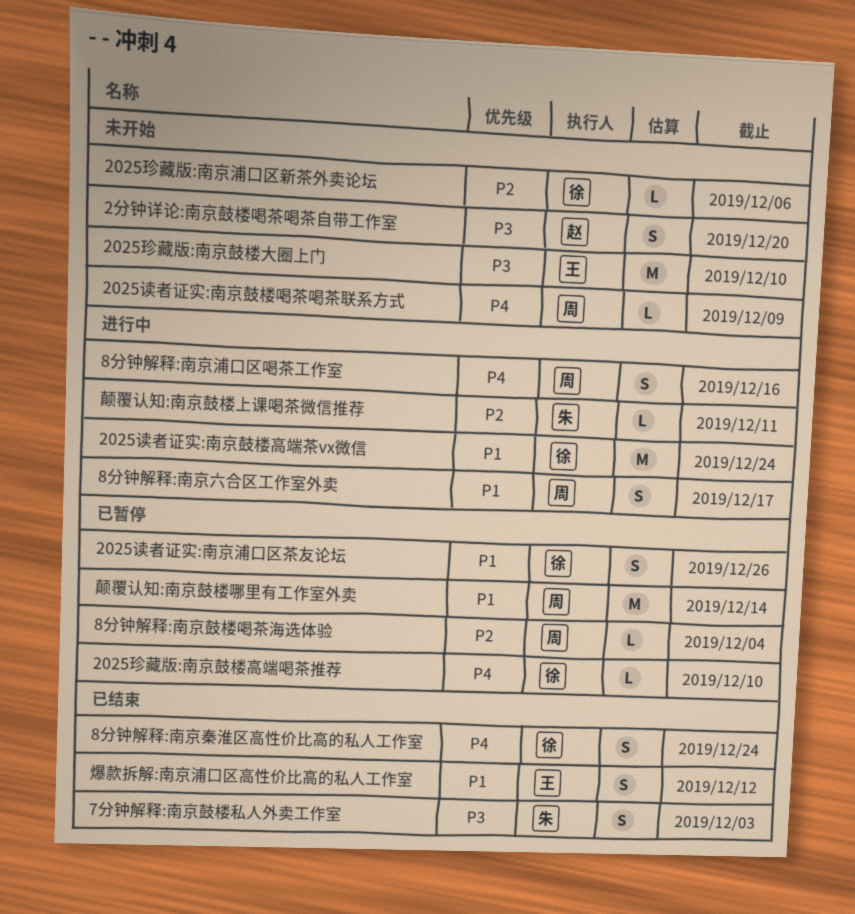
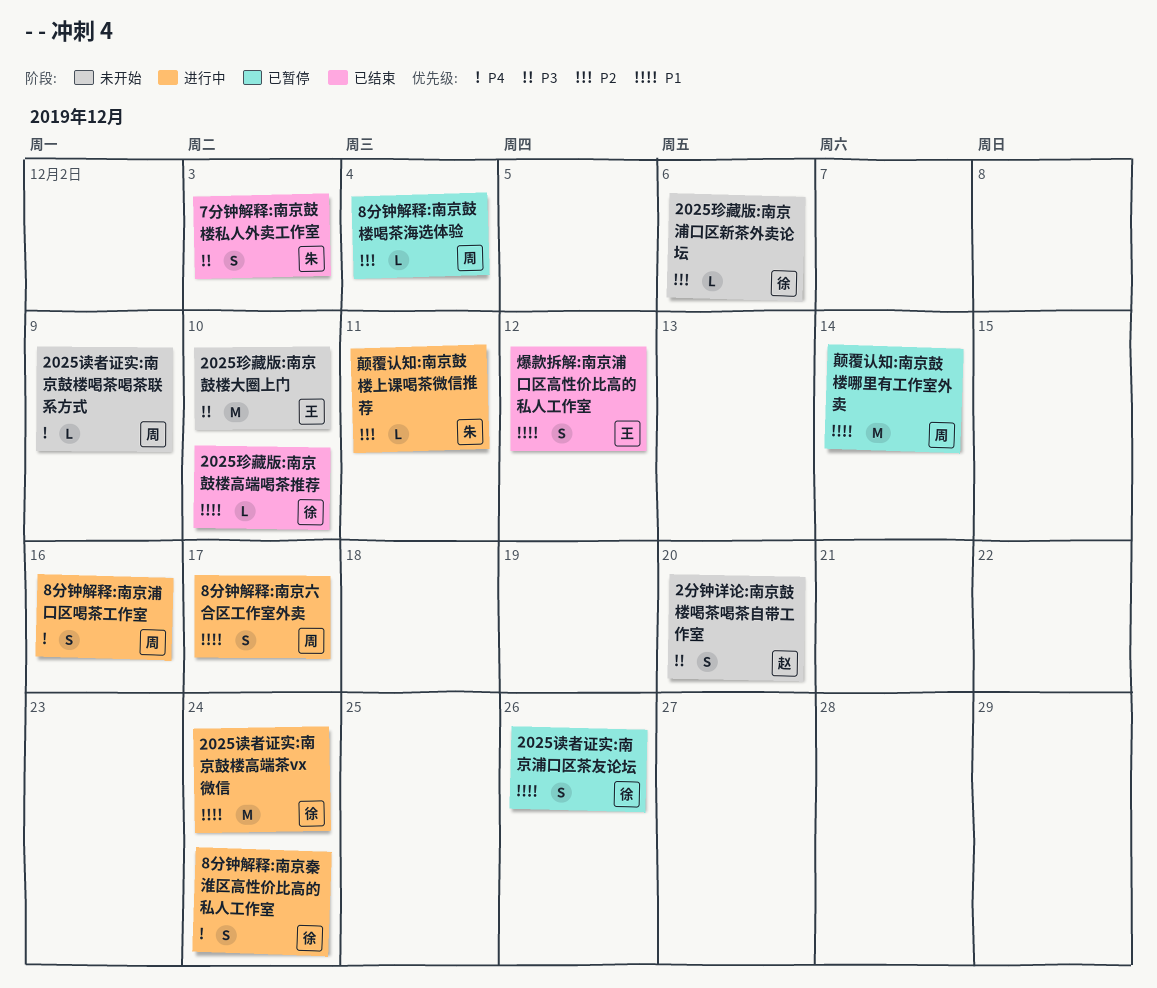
2025珍藏版:南京鼓楼高端喝茶推荐, status: 已暂停 -> 已结束
2025珍藏版:南京鼓楼高端喝茶推荐, priority: P4 -> P1
8分钟解释:南京秦淮区高性价比高的私人工作室, status: 已结束 -> 进行中

